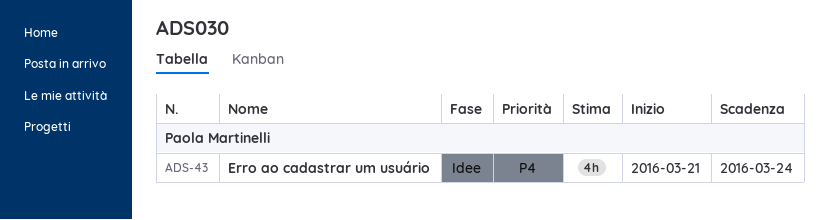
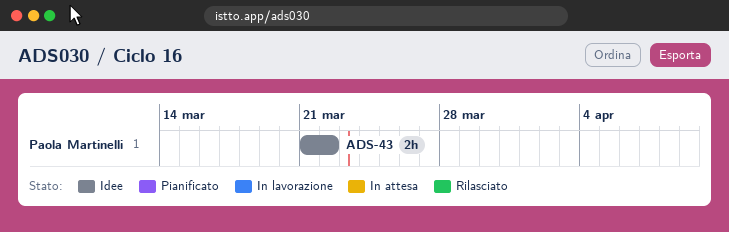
ADS-43, estimate: 4h -> 2h
ADS-43, due: Mar 24 -> Mar 22

